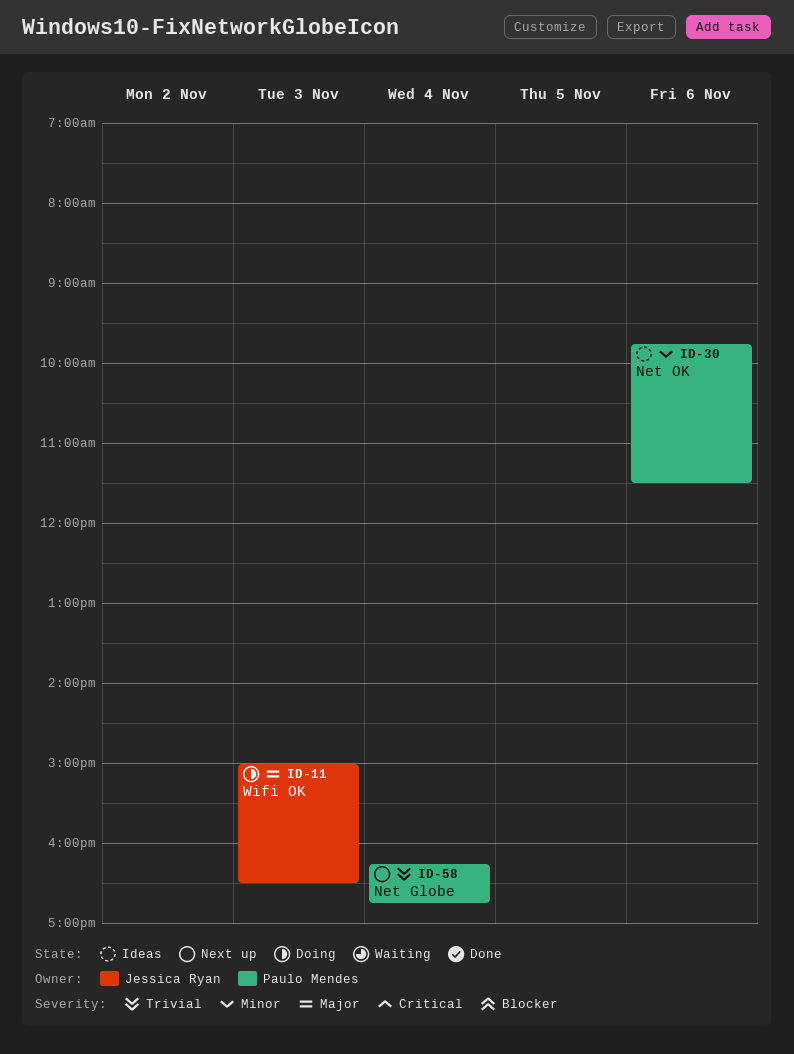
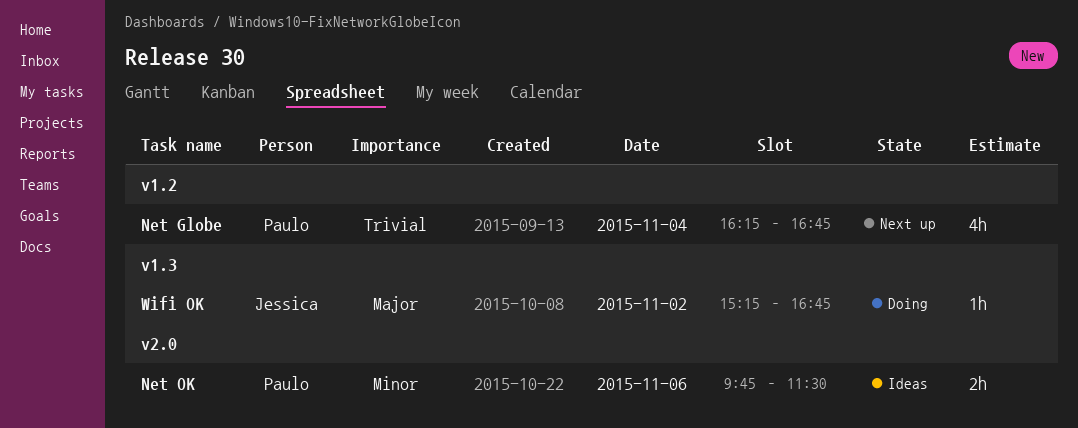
Wifi OK, day: Nov 3 -> Nov 2
Wifi OK, begins: 15:00 -> 15:15
Wifi OK, ends: 16:30 -> 16:45

